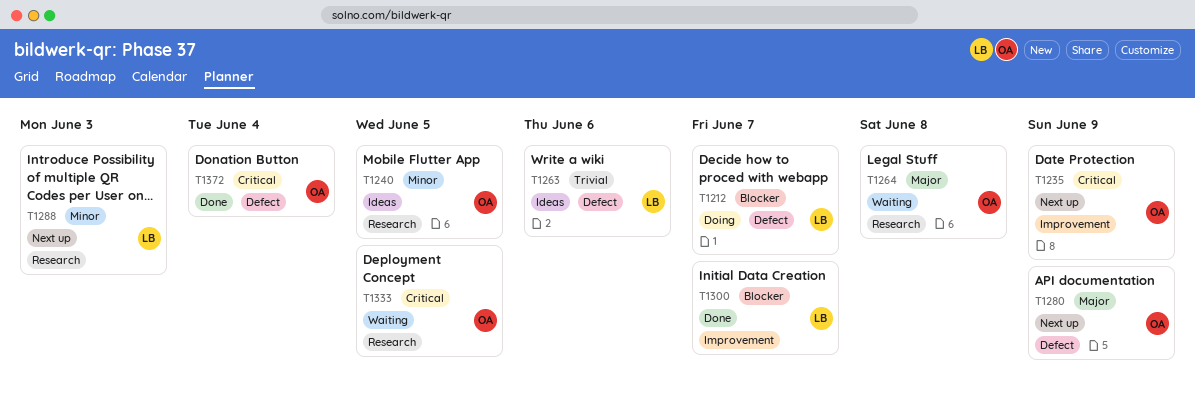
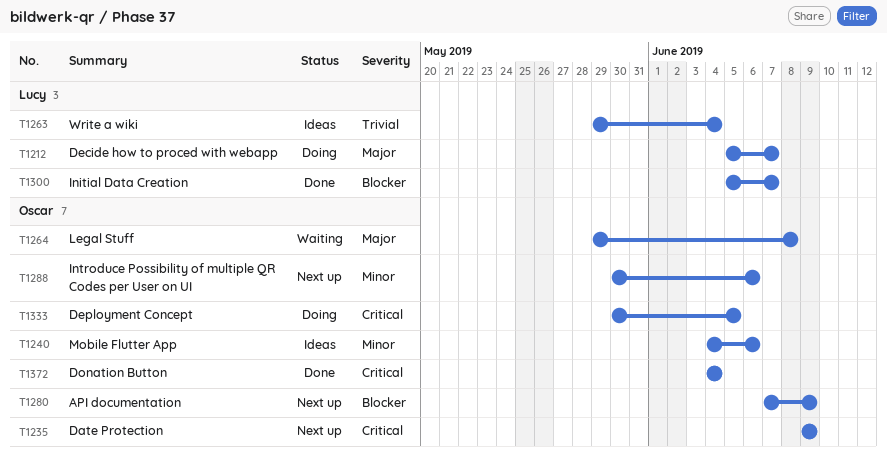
T1212, priority: Blocker -> Major
T1240, due: Jun 5 -> Jun 6
T1263, due: Jun 6 -> Jun 4
T1280, priority: Major -> Blocker
T1288, owner: Lucy -> Oscar
T1288, due: Jun 3 -> Jun 6
T1333, status: Waiting -> Doing

